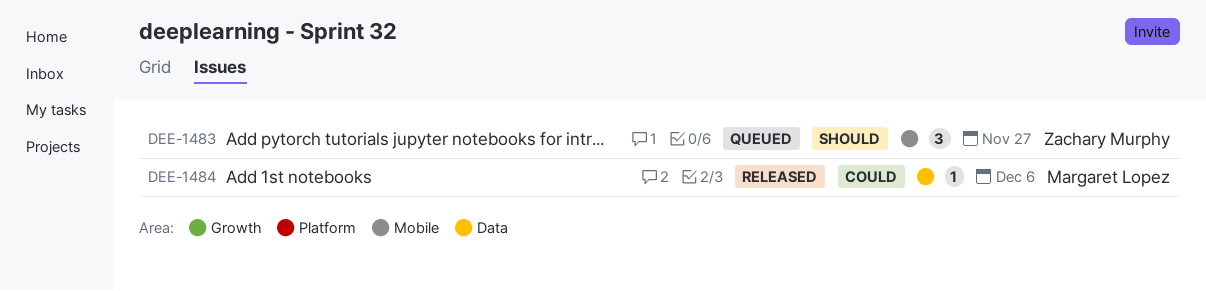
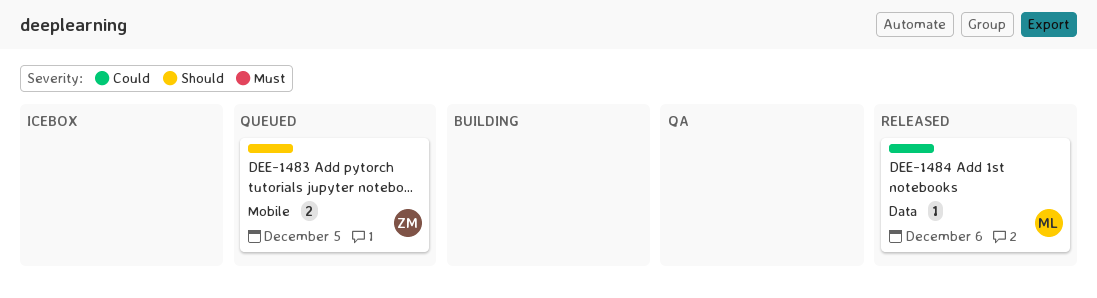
DEE-1483, estimate: 3 -> 2
DEE-1483, due: Nov 27 -> Dec 5

